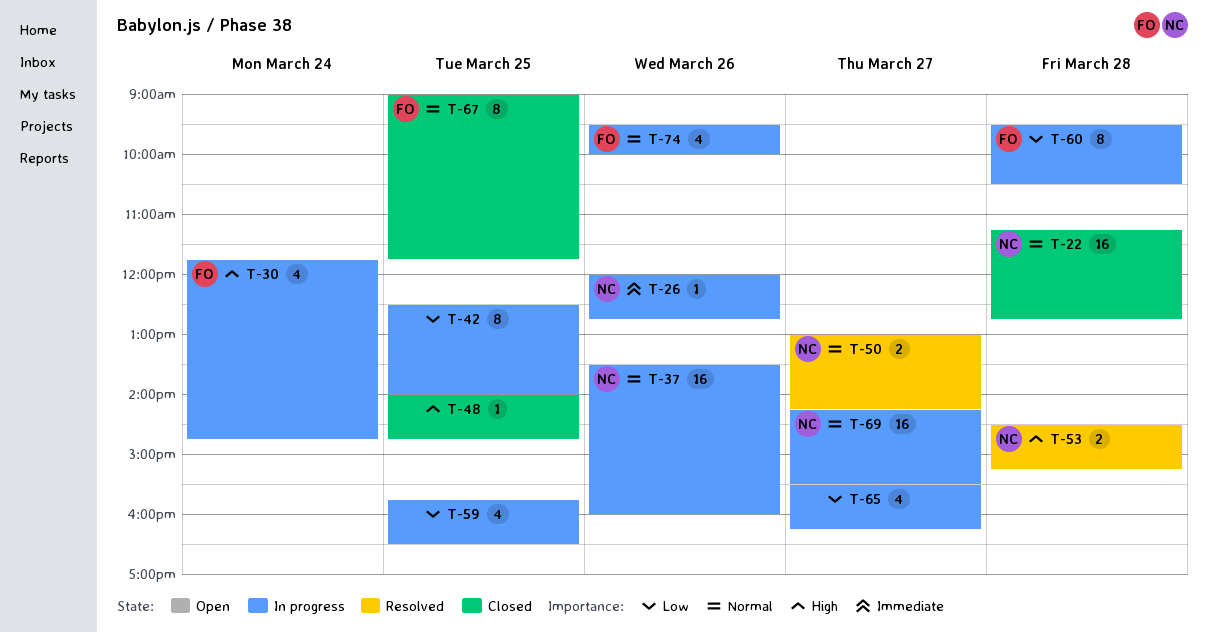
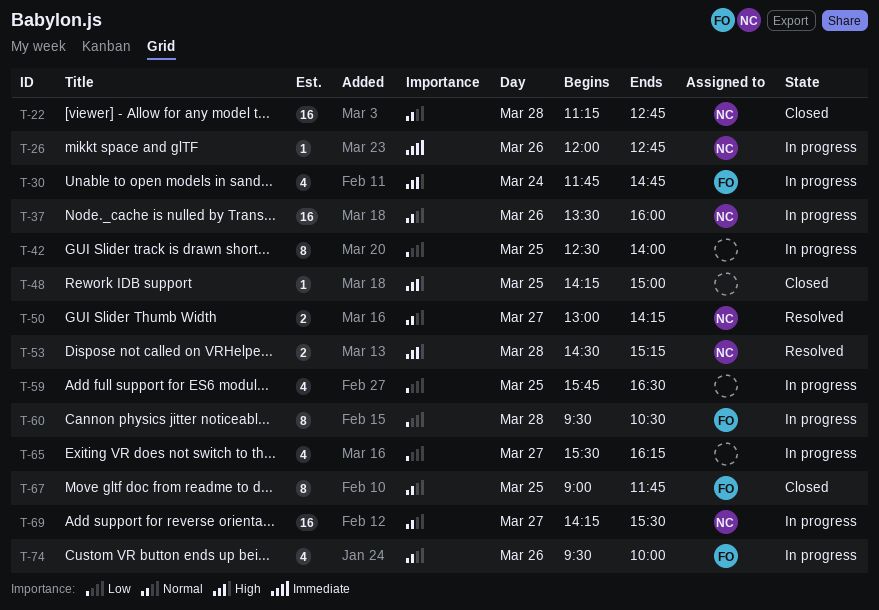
T-48, begins: 14:00 -> 14:15
T-48, ends: 14:45 -> 15:00

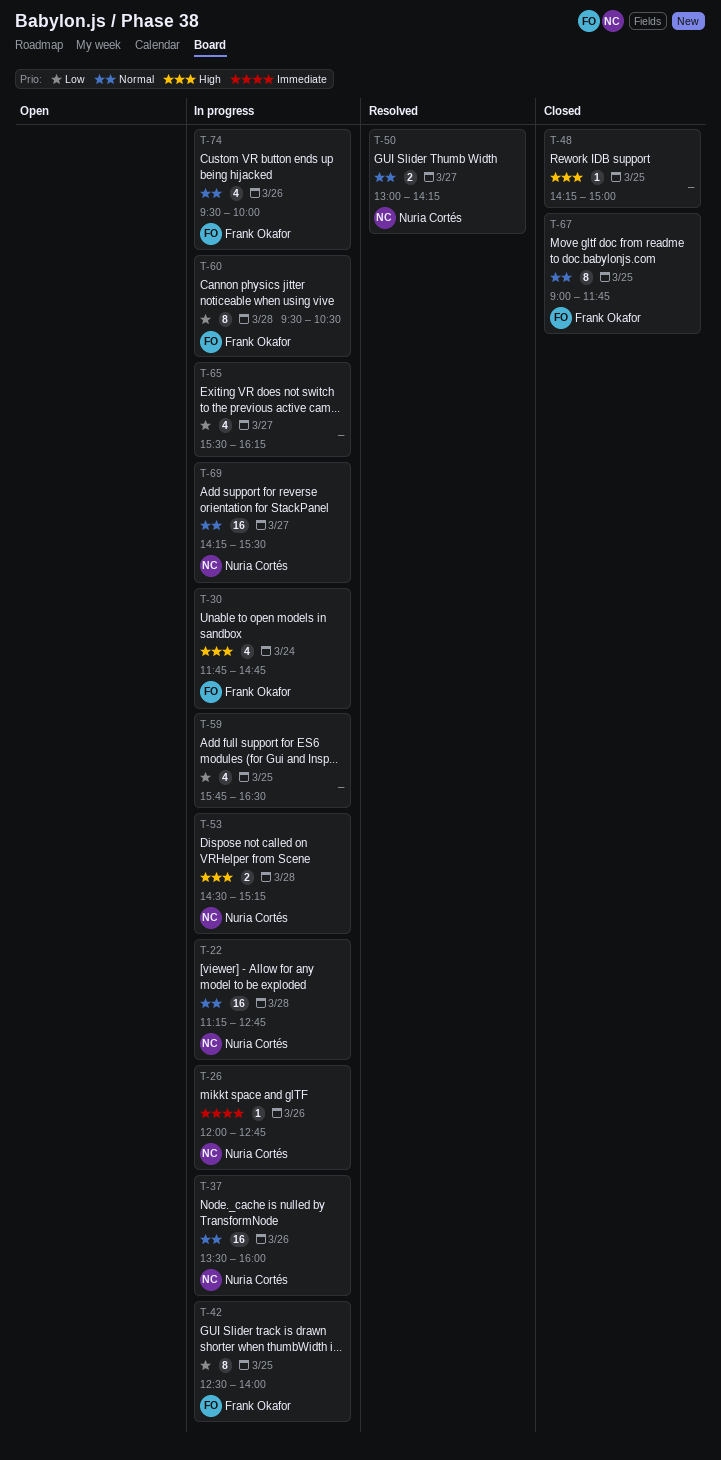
T-22, status: Closed -> In progress
T-42, owner: none -> Frank Okafor
T-53, status: Resolved -> In progress

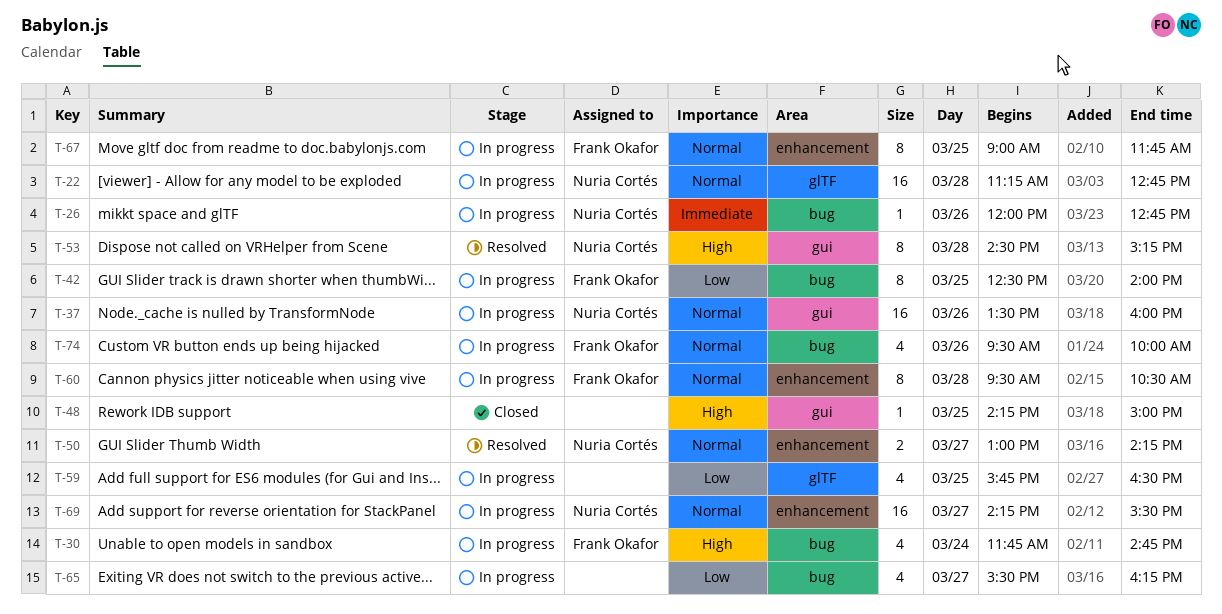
T-53, status: In progress -> Resolved
T-53, estimate: 2 -> 8
T-60, priority: Low -> Normal
T-67, status: Closed -> In progress

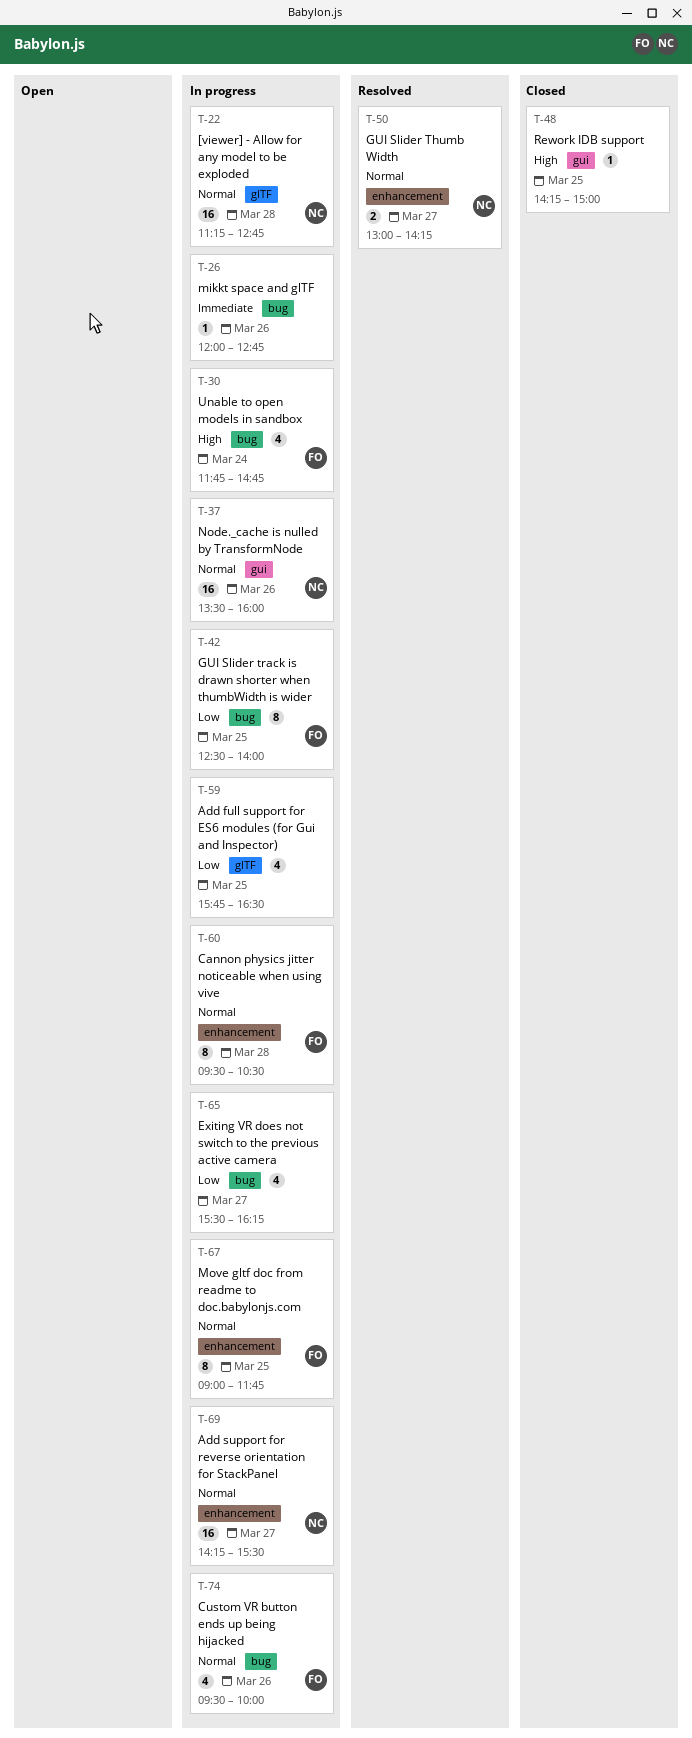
T-26, owner: Nuria Cortés -> none
T-53: present -> none

